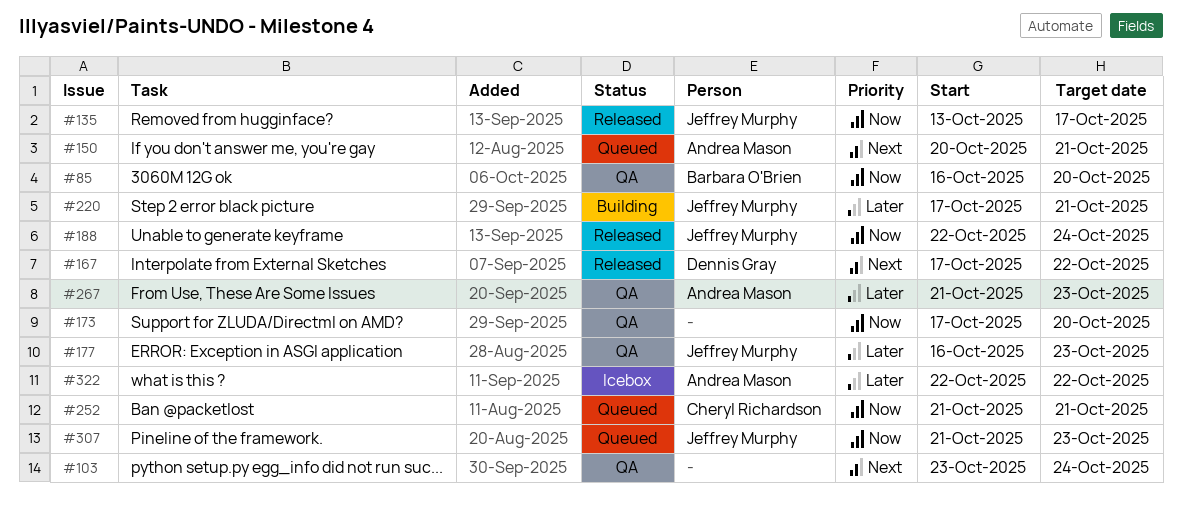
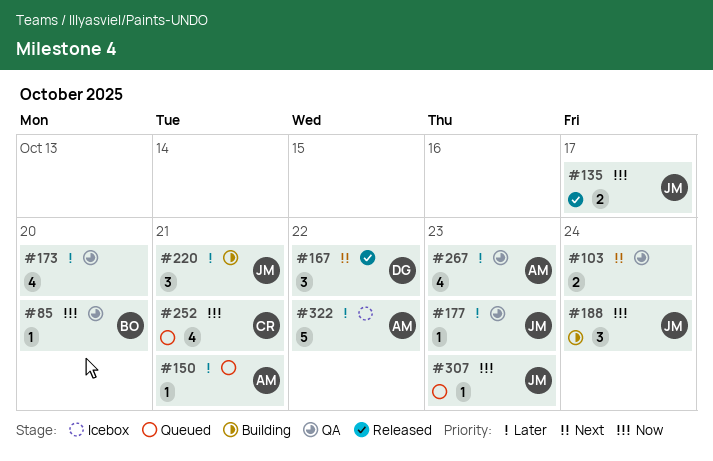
#150, priority: Next -> Later
#173, priority: Now -> Later
#188, status: Released -> Building

